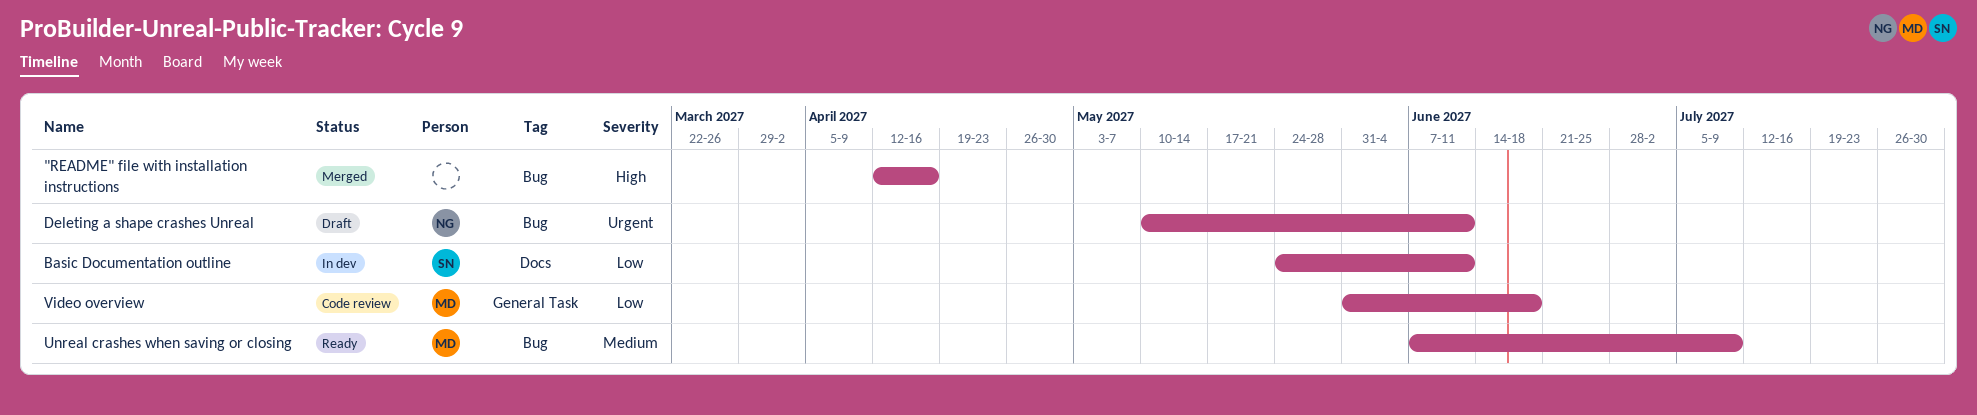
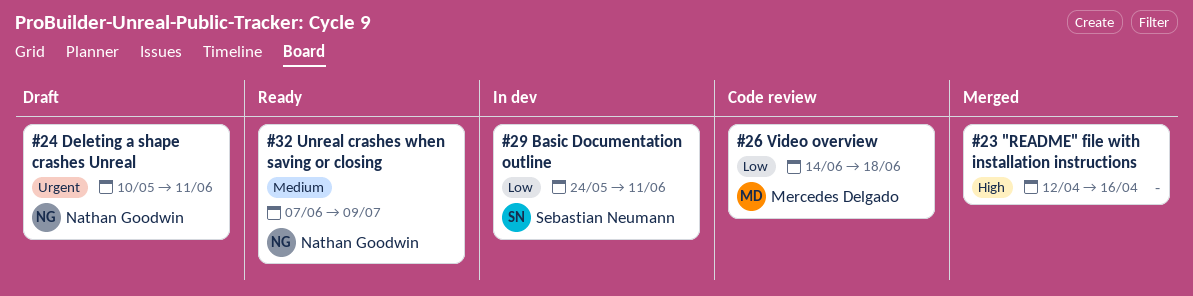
Unreal crashes when saving or closing, owner: Mercedes Delgado -> Nathan Goodwin
Video overview, start: May 31 -> Jun 14

